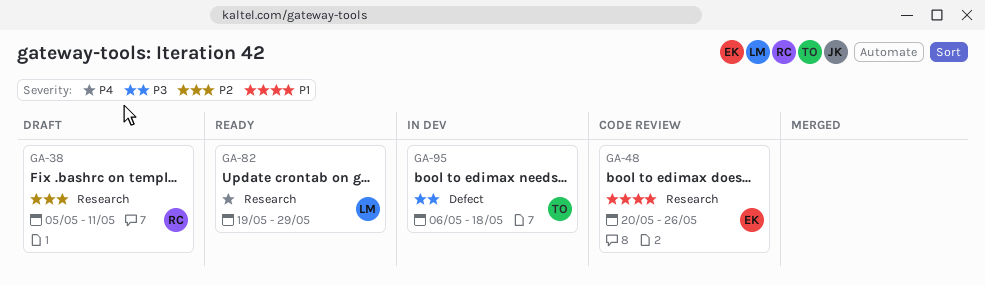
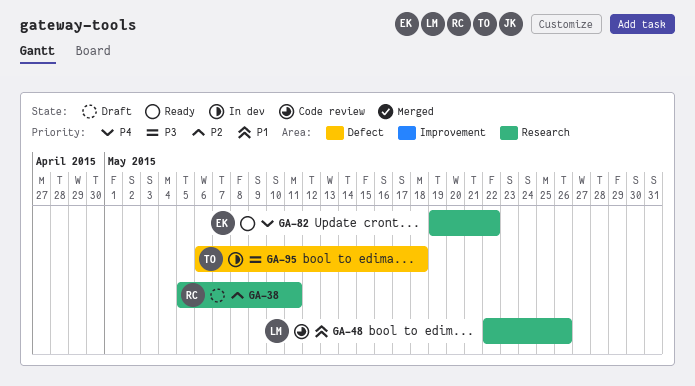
GA-48, owner: EK -> LM
GA-48, start: May 20 -> May 22
GA-82, owner: LM -> EK
GA-82, due: May 29 -> May 22

